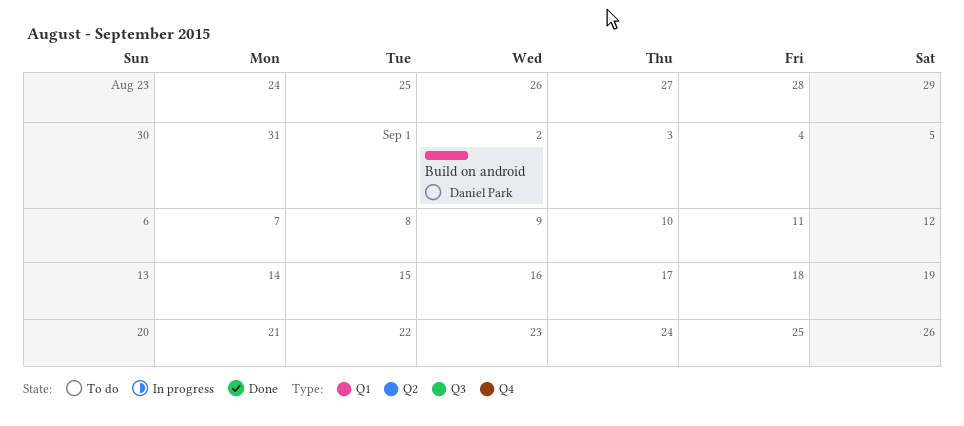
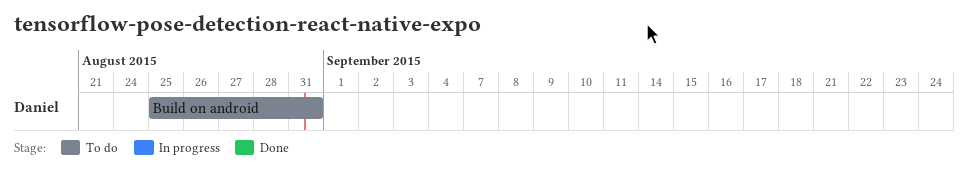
Build on android, due: Sep 2 -> Aug 31

